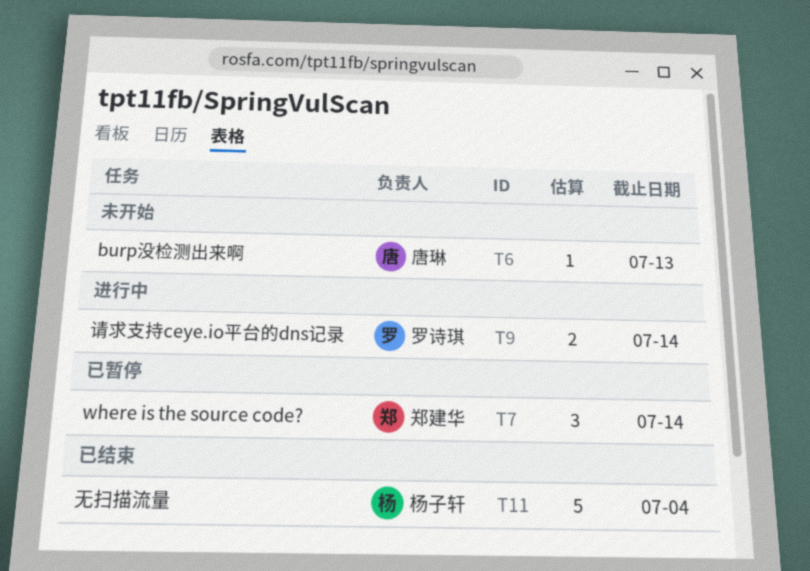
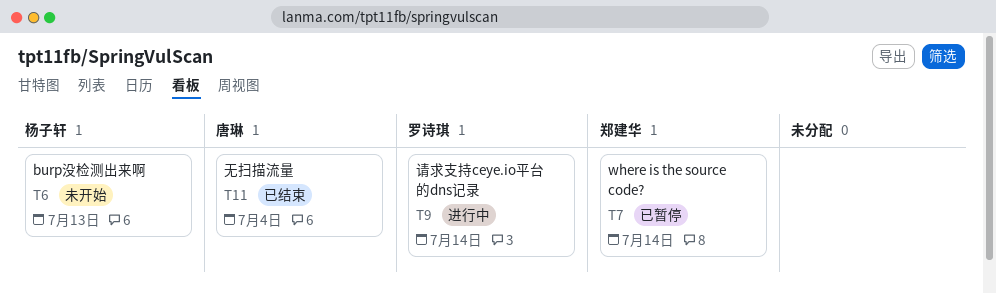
T6, owner: 唐琳 -> 杨子轩
T11, owner: 杨子轩 -> 唐琳

